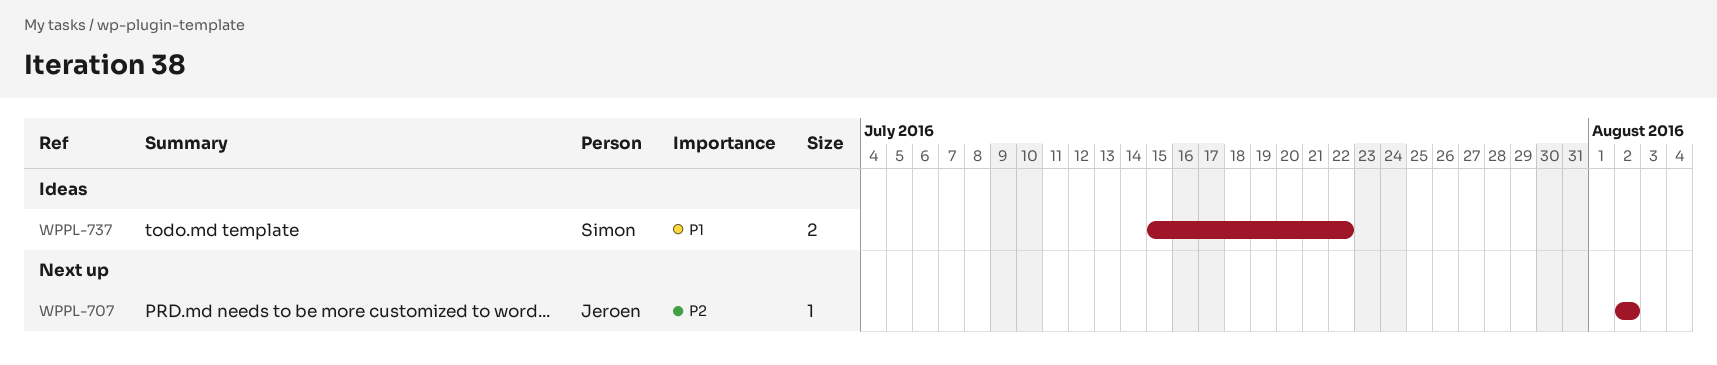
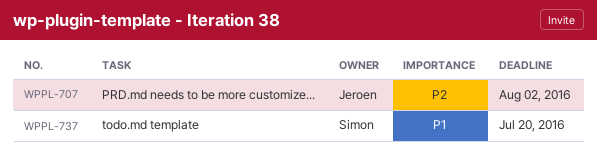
WPPL-737, due: Jul 22 -> Jul 20

